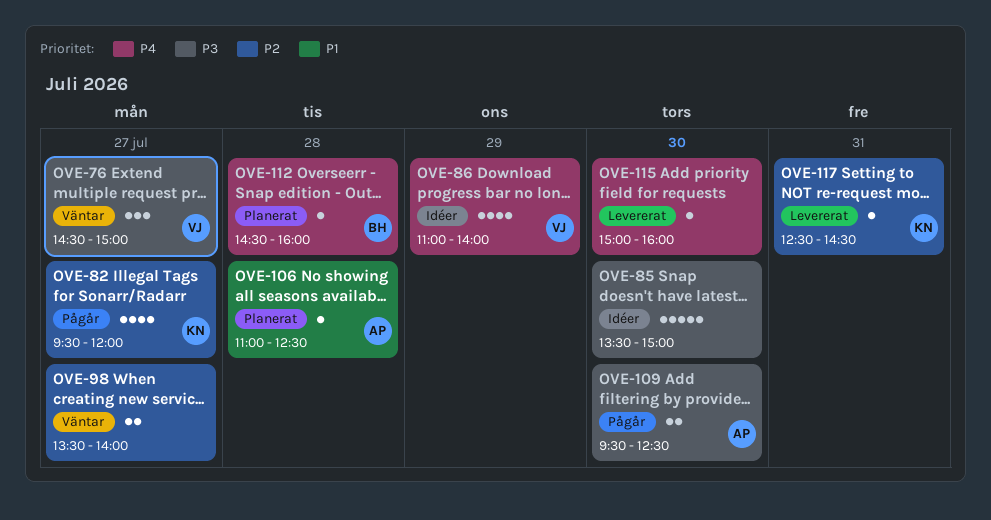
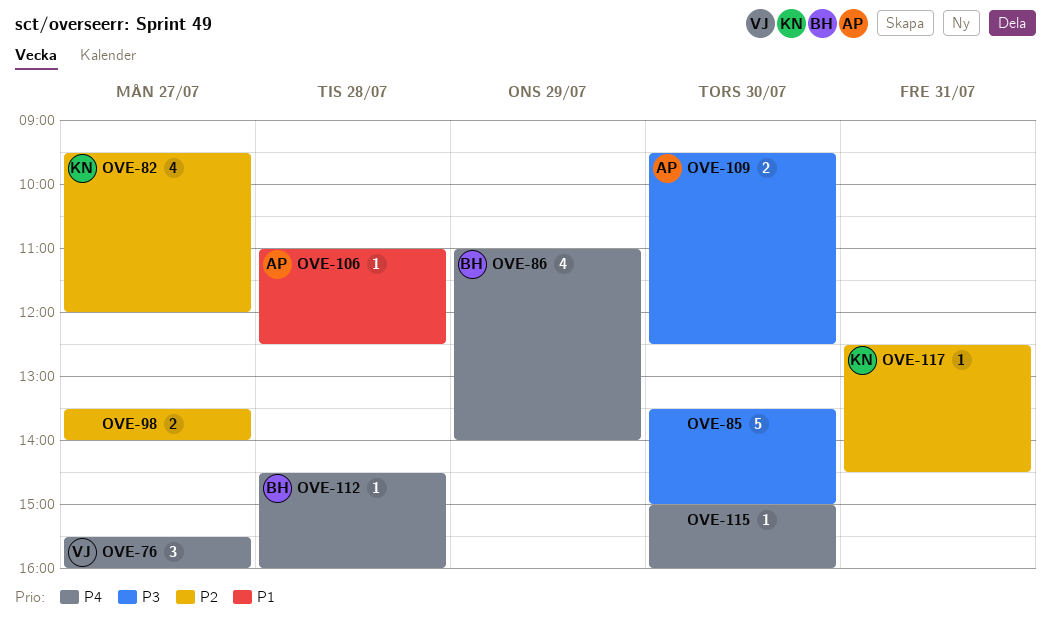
OVE-76, priority: P3 -> P4
OVE-76, begins: 14:30 -> 15:30
OVE-76, ends: 15:00 -> 16:00
OVE-86, owner: VJ -> BH

